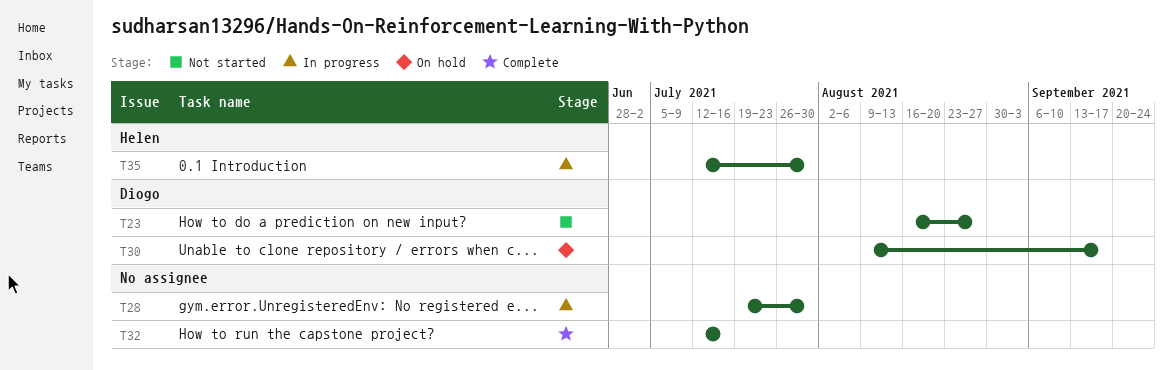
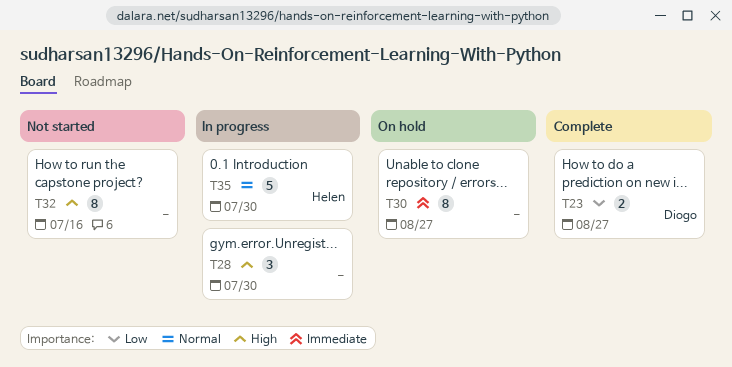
T23, status: Not started -> Complete
T30, owner: Diogo -> none
T30, due: Sep 17 -> Aug 27
T32, status: Complete -> Not started

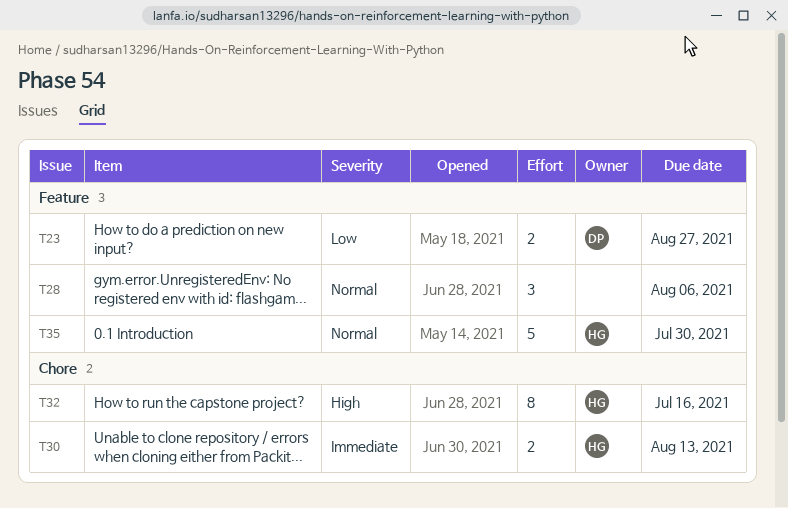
T28, priority: High -> Normal
T28, due: Jul 30 -> Aug 6
T30, owner: none -> Helen
T30, estimate: 8 -> 2
T30, due: Aug 27 -> Aug 13
T32, owner: none -> Helen

